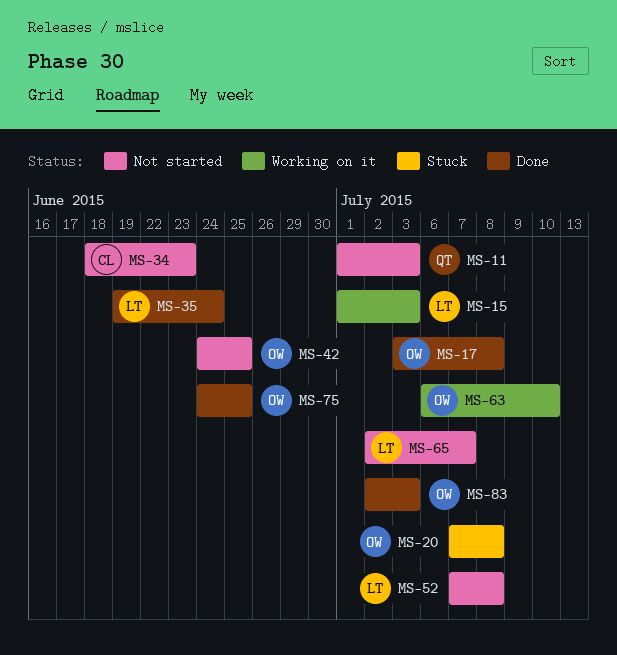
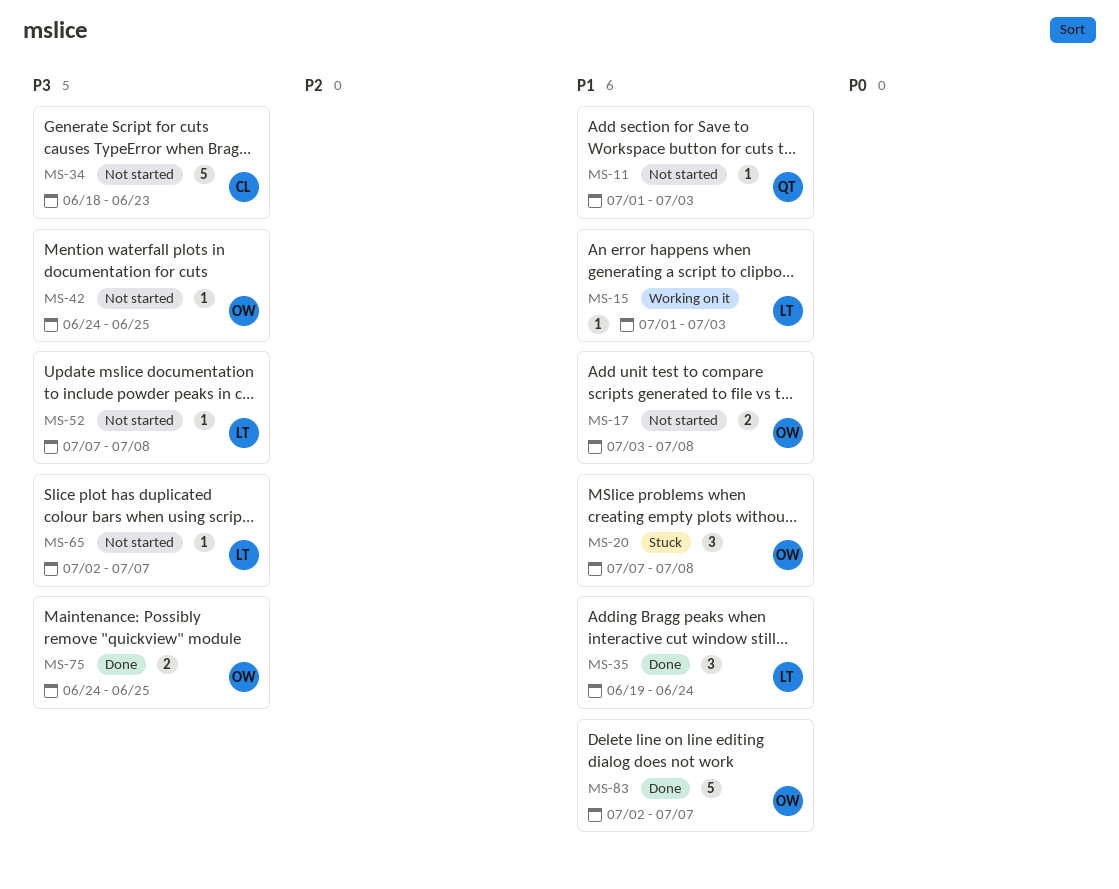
MS-17, status: Done -> Not started
MS-63: present -> none
MS-83, due: Jul 3 -> Jul 7

